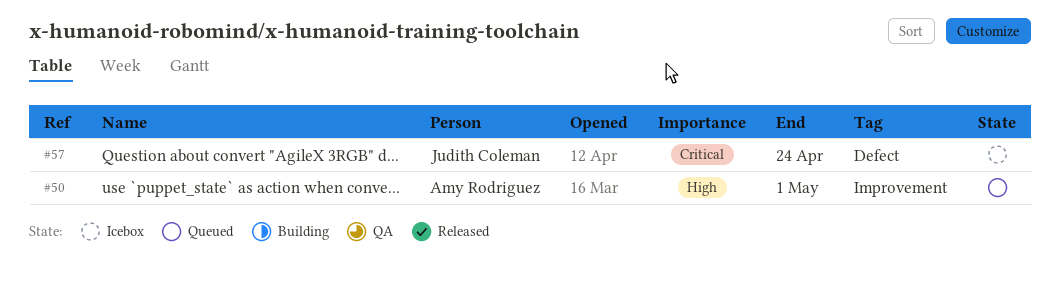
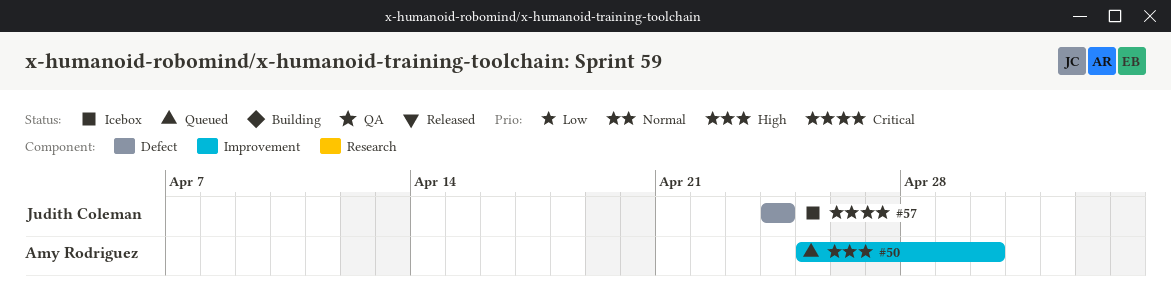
#50, due: May 1 -> Apr 30

